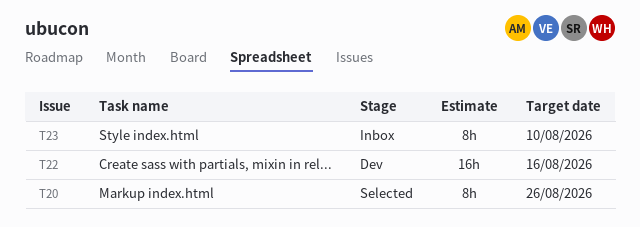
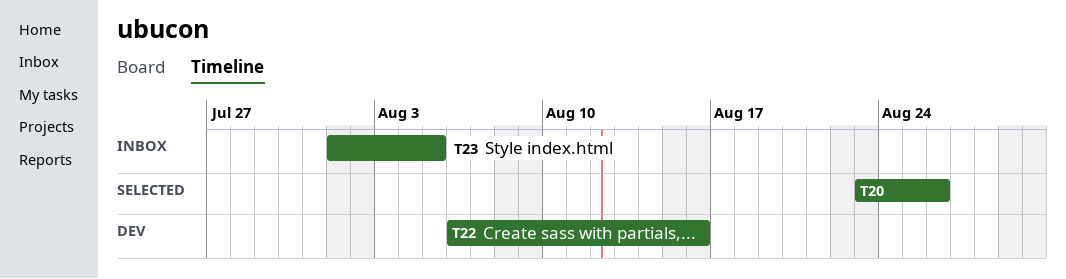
T23, due: Aug 10 -> Aug 5

